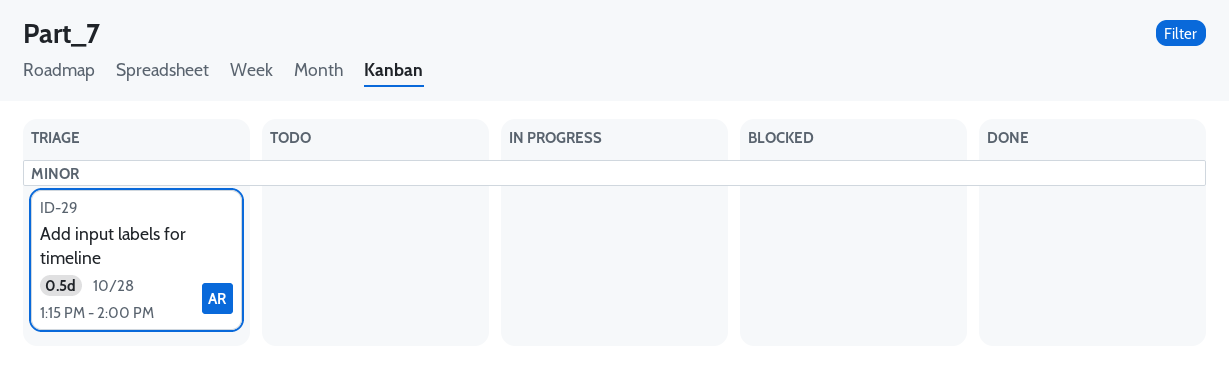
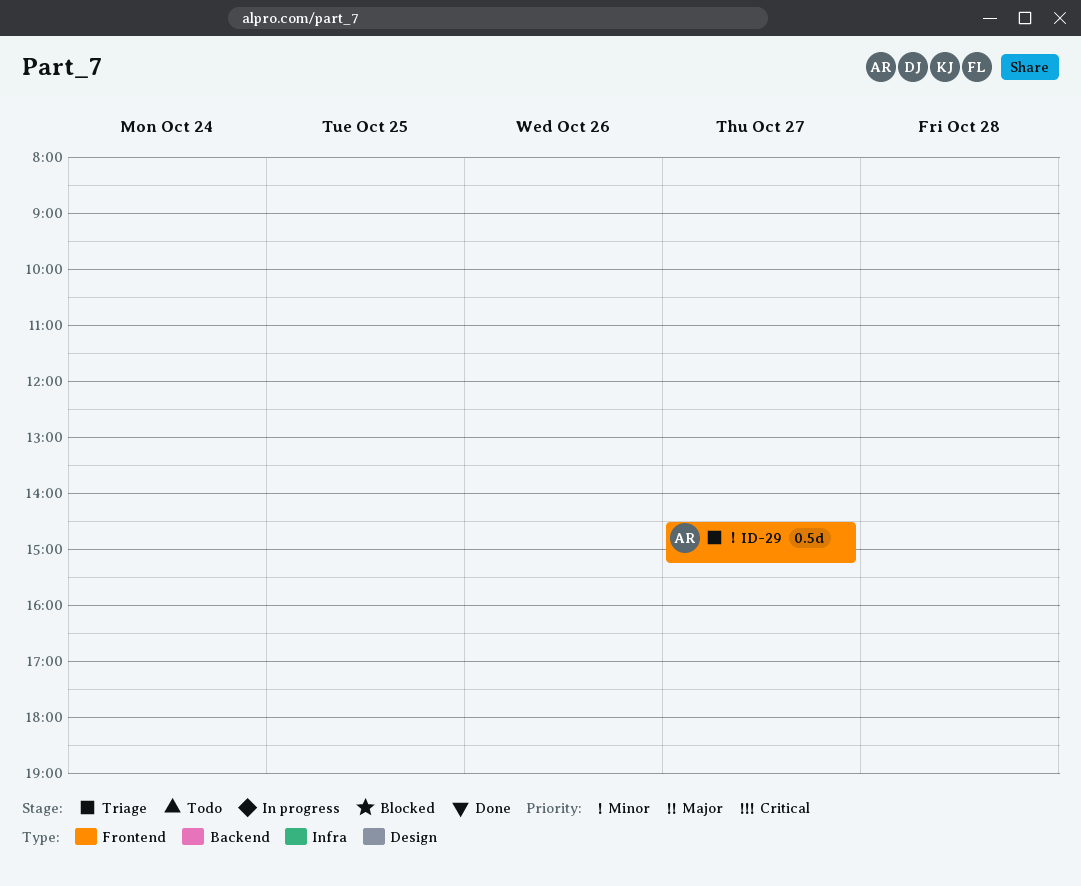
ID-29, day: Oct 28 -> Oct 27
ID-29, begins: 13:15 -> 14:30
ID-29, ends: 14:00 -> 15:15

